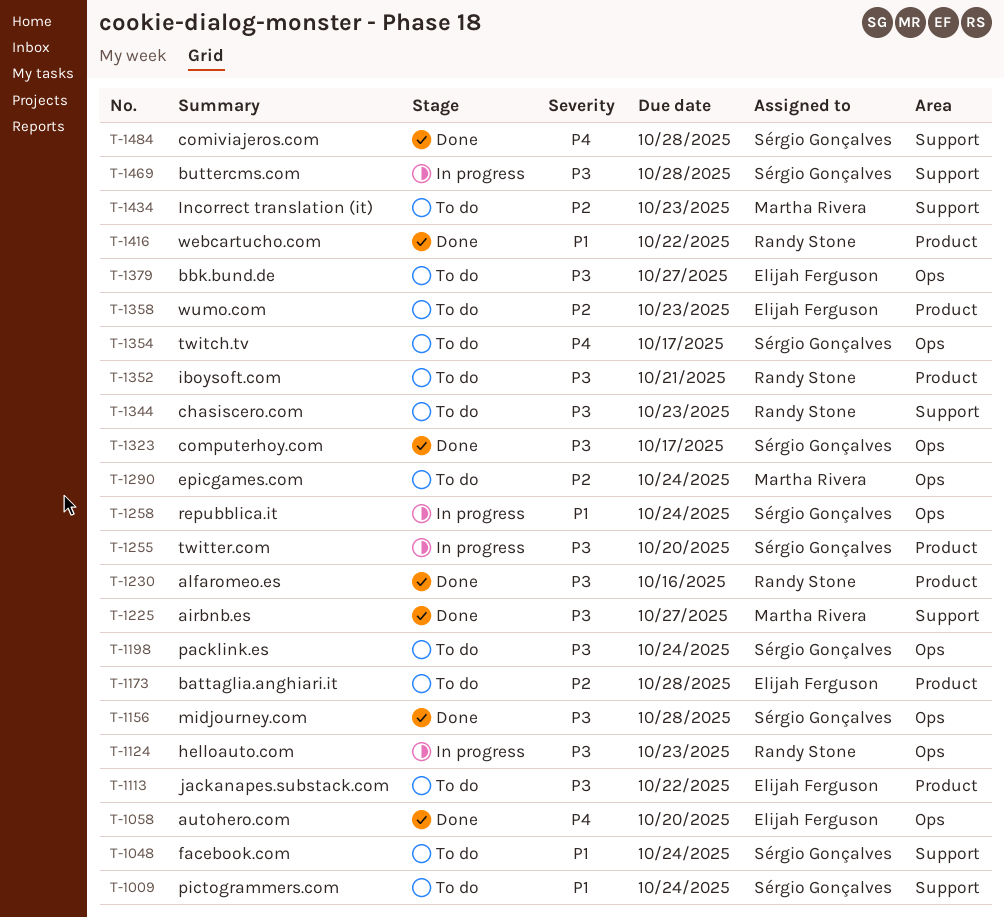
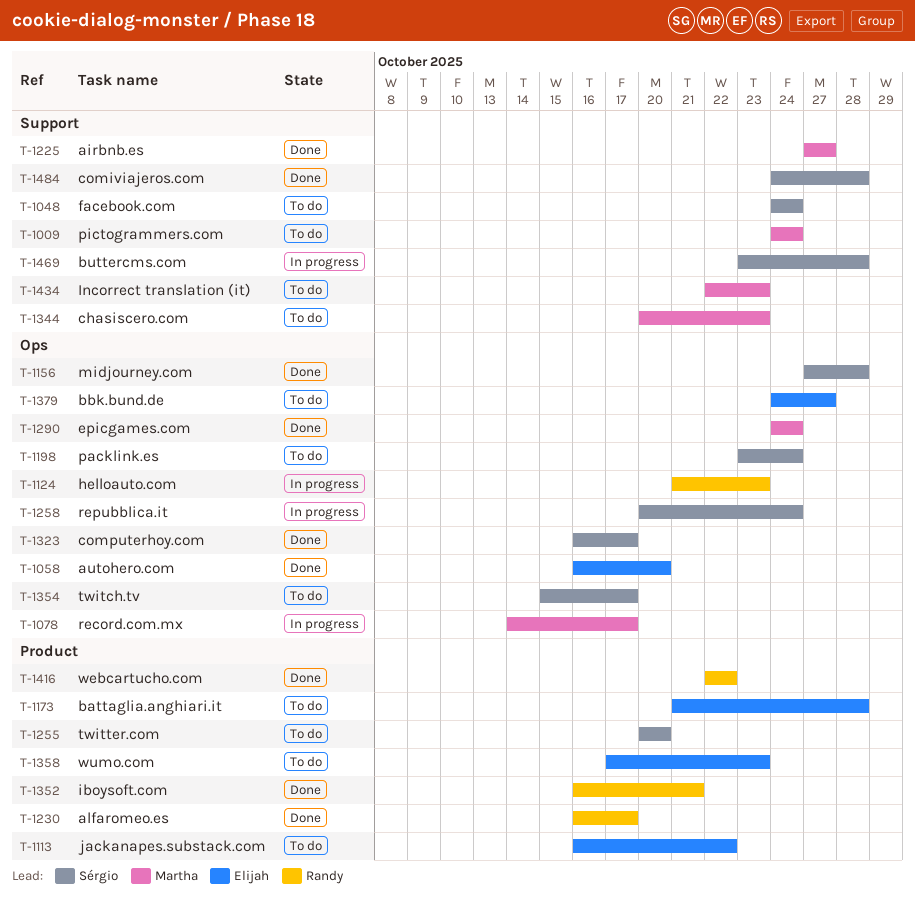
T-1009, owner: Sérgio Gonçalves -> Martha Rivera
T-1078: none -> present
T-1230, due: Oct 16 -> Oct 17
T-1255, status: In progress -> To do
T-1290, status: To do -> Done
T-1344, owner: Randy Stone -> Martha Rivera
T-1352, status: To do -> Done

